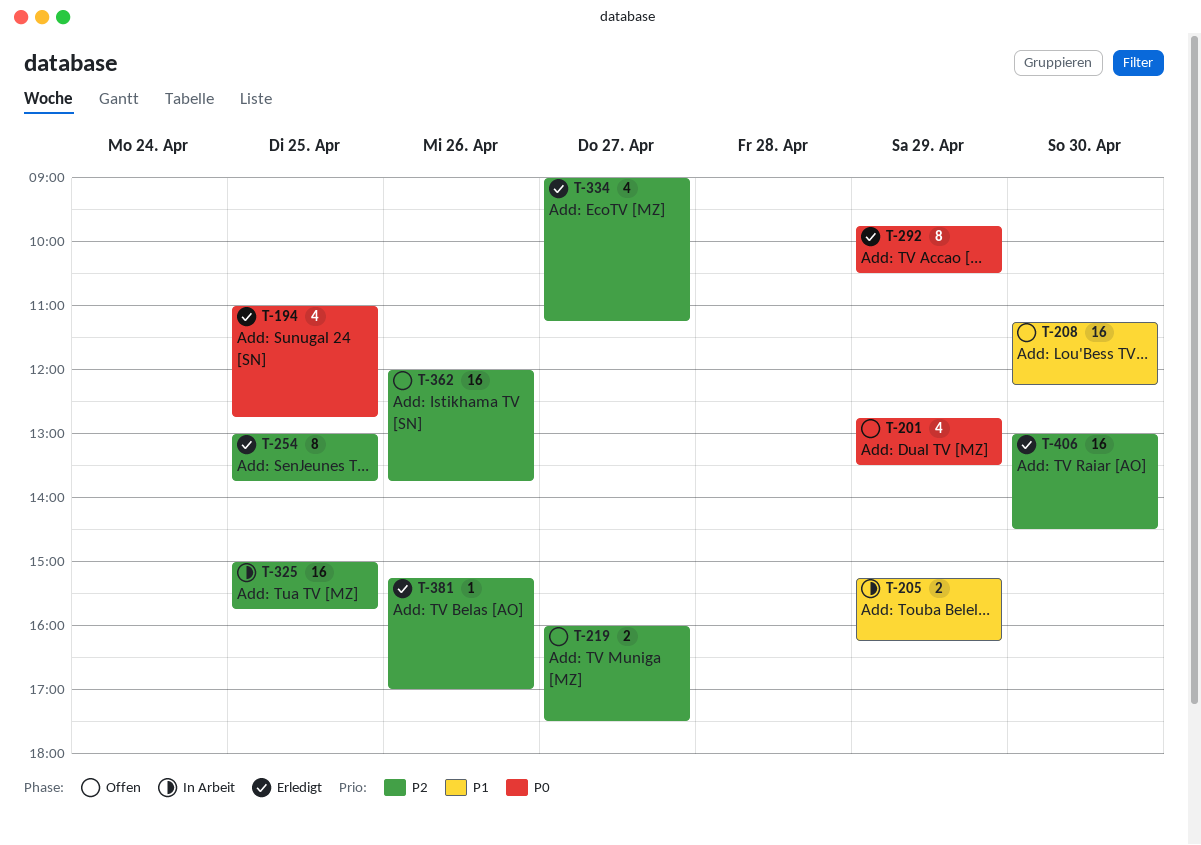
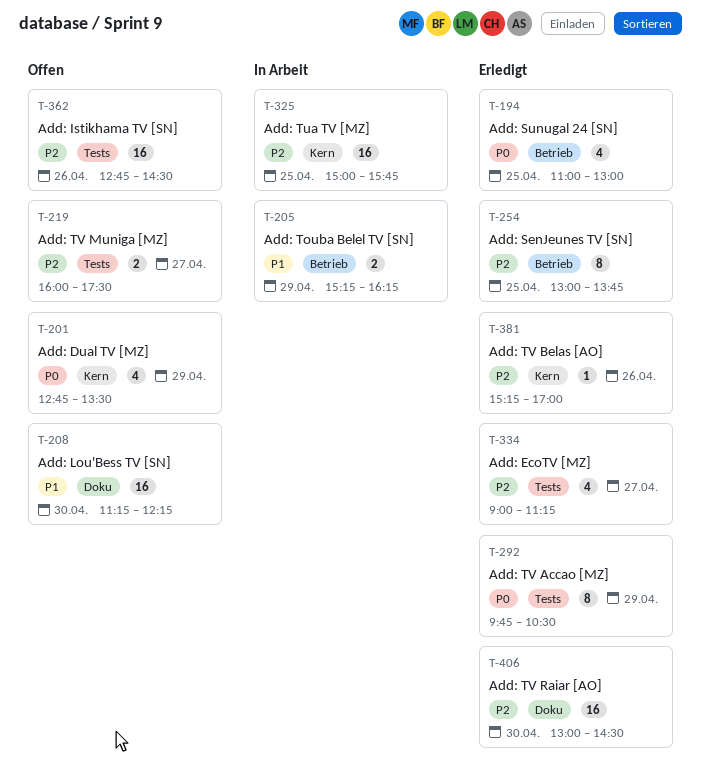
T-194, ends: 12:45 -> 13:00
T-362, begins: 12:00 -> 12:45
T-362, ends: 13:45 -> 14:30

